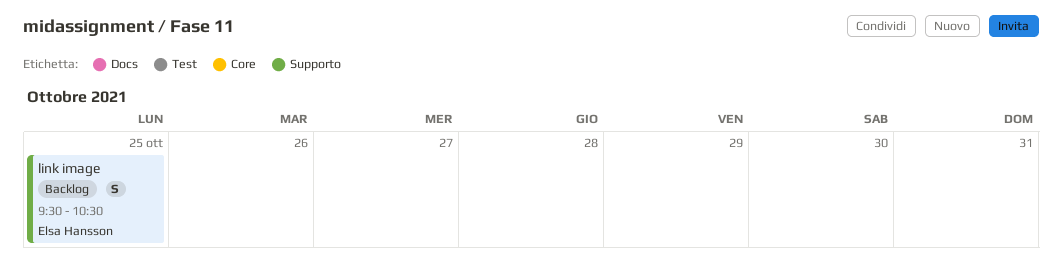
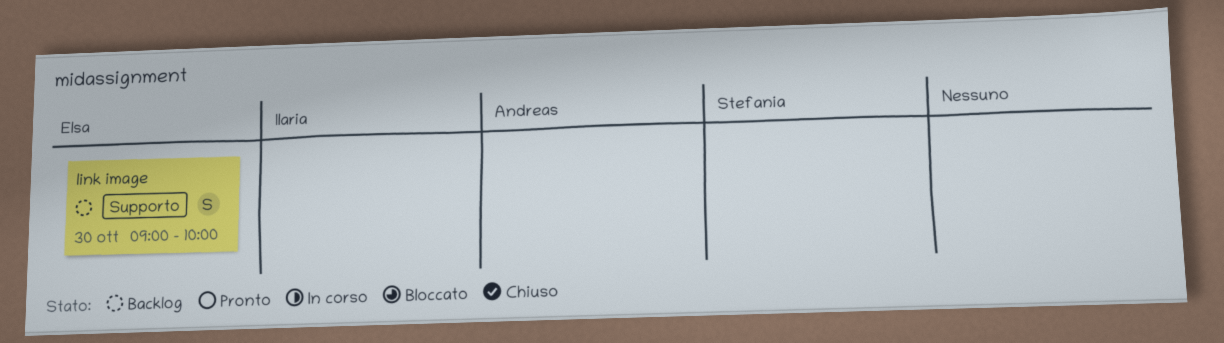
link image, day: Oct 25 -> Oct 30
link image, begins: 09:30 -> 09:00
link image, ends: 10:30 -> 10:00

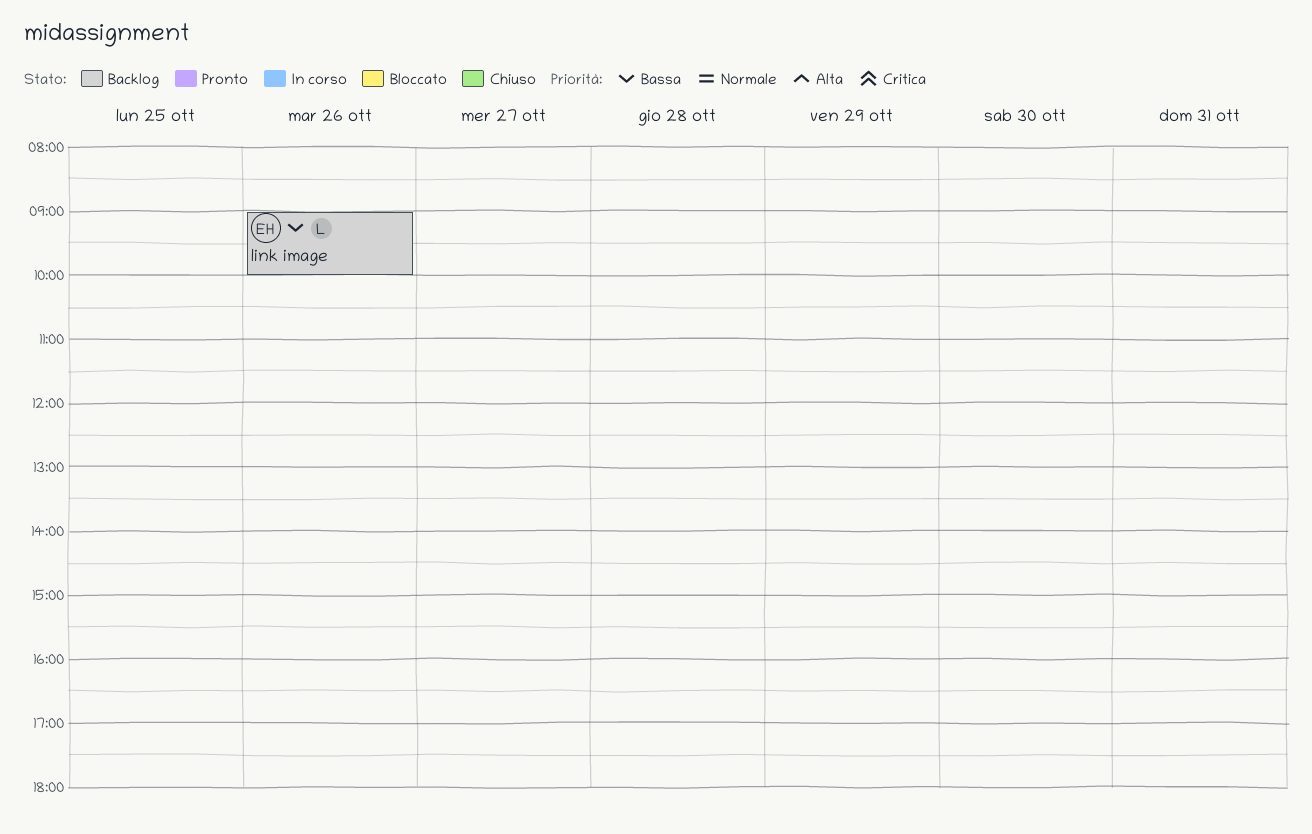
link image, estimate: S -> L
link image, day: Oct 30 -> Oct 26

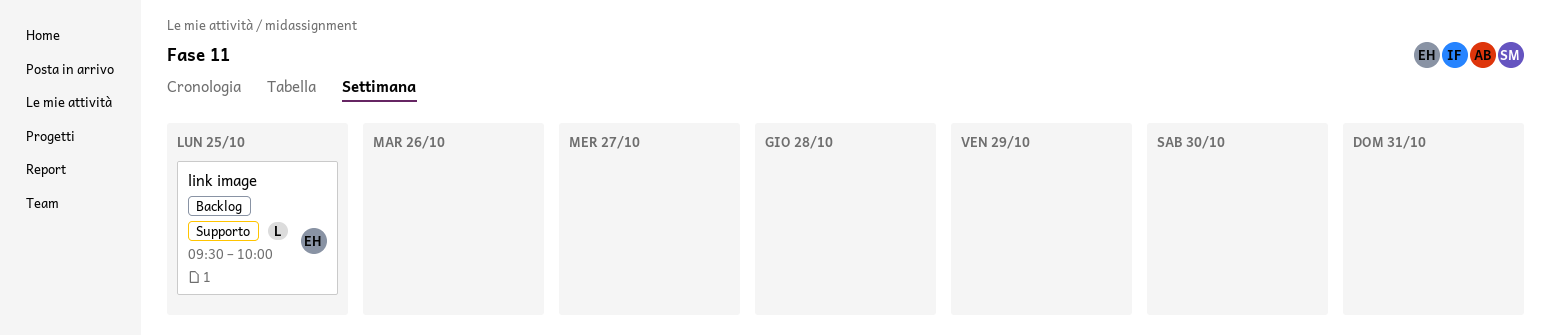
link image, day: Oct 26 -> Oct 25
link image, begins: 09:00 -> 09:30

